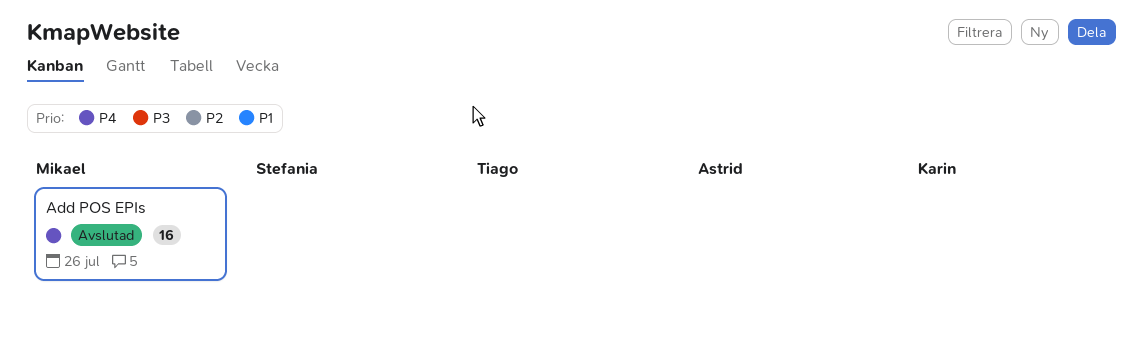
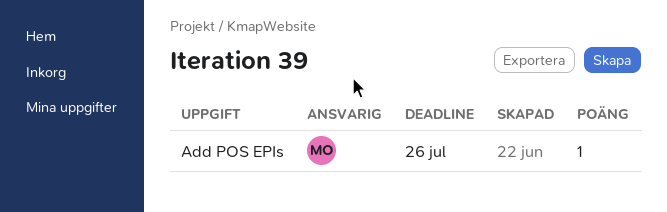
Add POS EPIs, estimate: 16 -> 1

